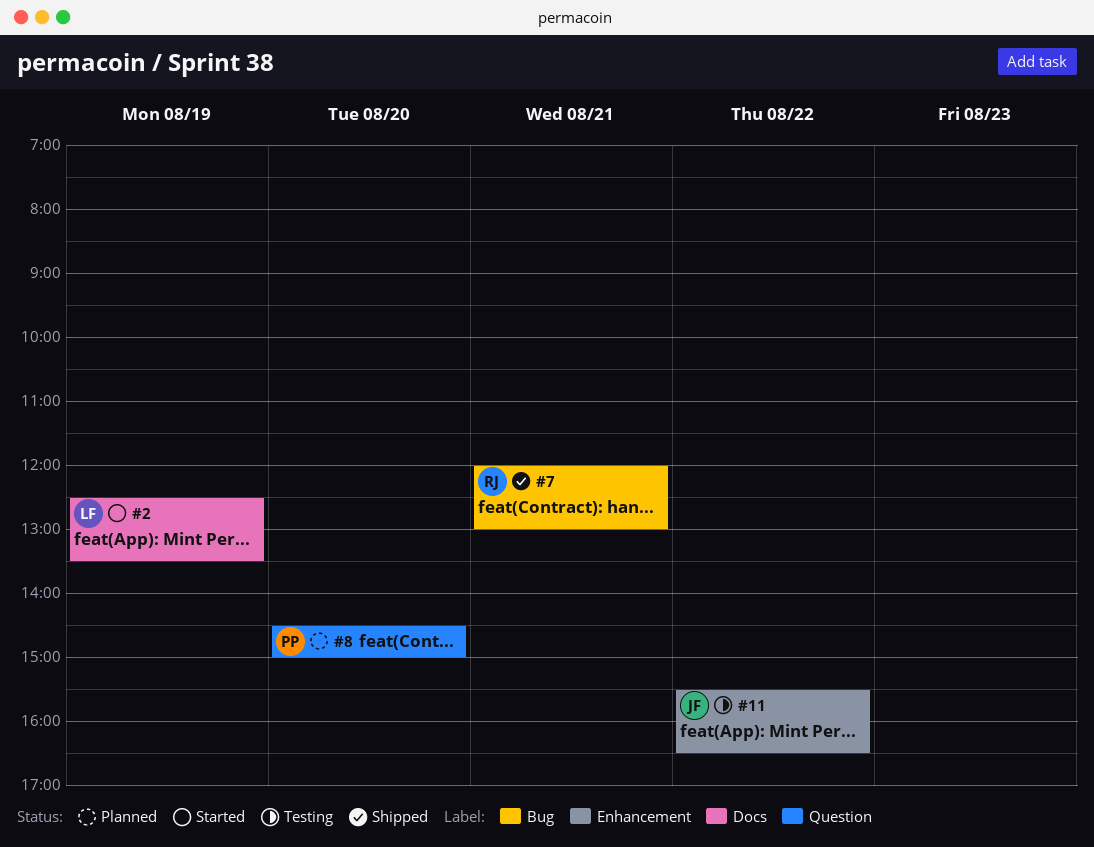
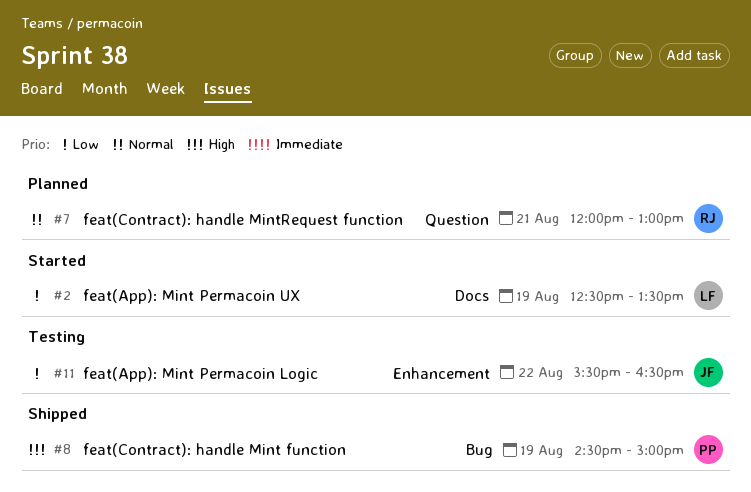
#7, status: Shipped -> Planned
#7, label: Bug -> Question
#8, status: Planned -> Shipped
#8, label: Question -> Bug
#8, day: Aug 20 -> Aug 19

